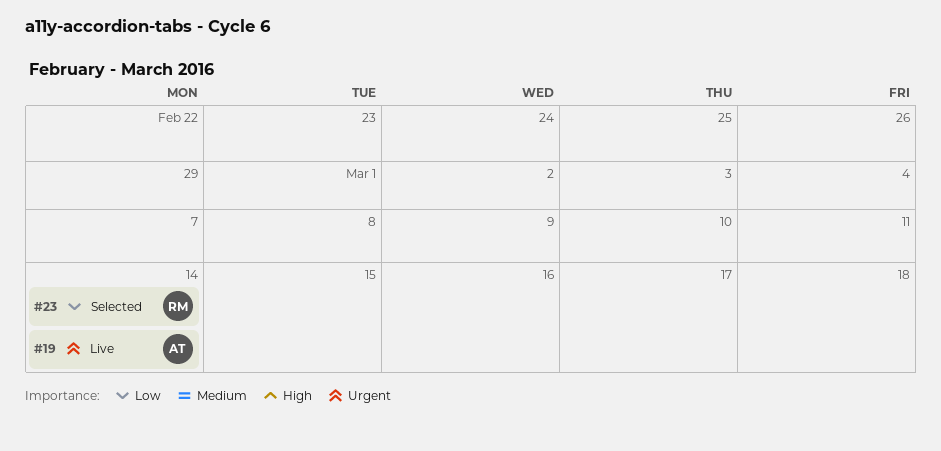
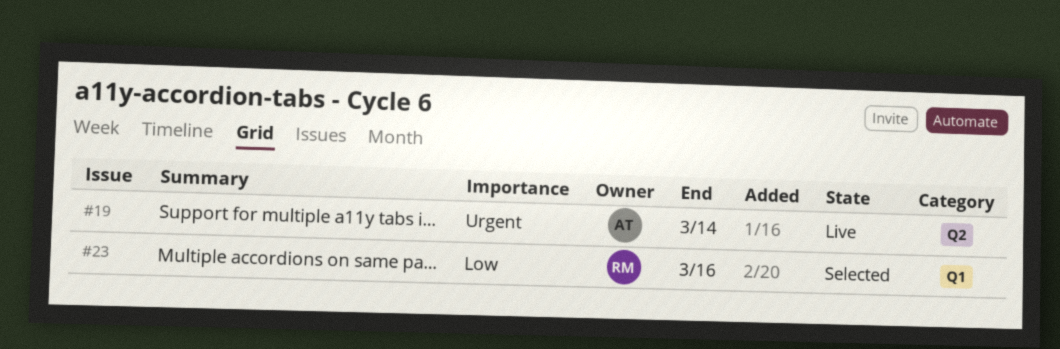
#23, due: Mar 14 -> Mar 16

